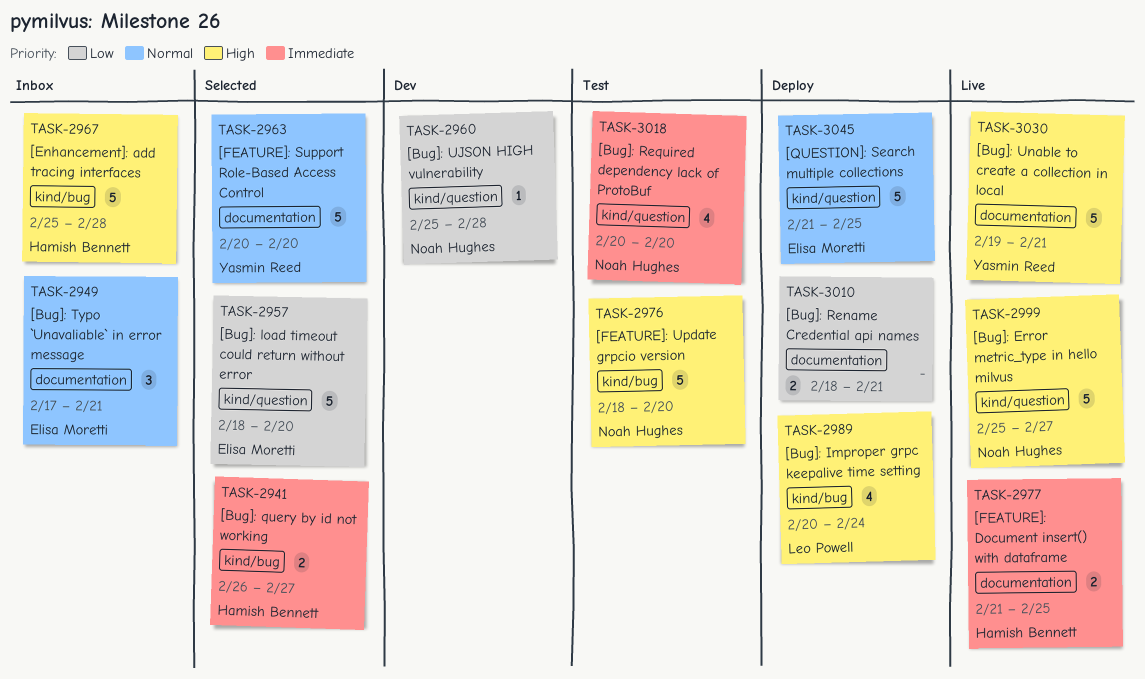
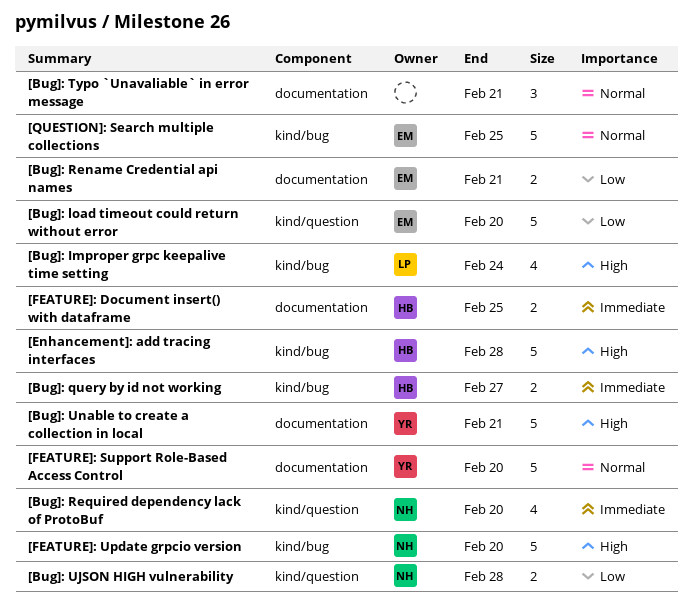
[Bug]: Error metric_type in hello milvus: present -> none
[Bug]: Rename Credential api names, owner: none -> Elisa Moretti
[Bug]: Typo `Unavaliable` in error message, owner: Elisa Moretti -> none
[Bug]: UJSON HIGH vulnerability, estimate: 1 -> 2
[QUESTION]: Search multiple collections, label: kind/question -> kind/bug

